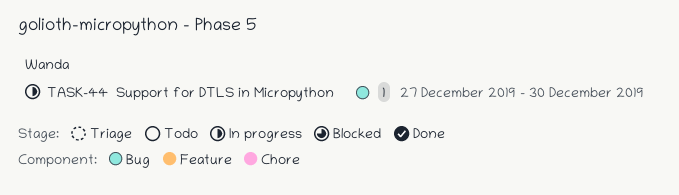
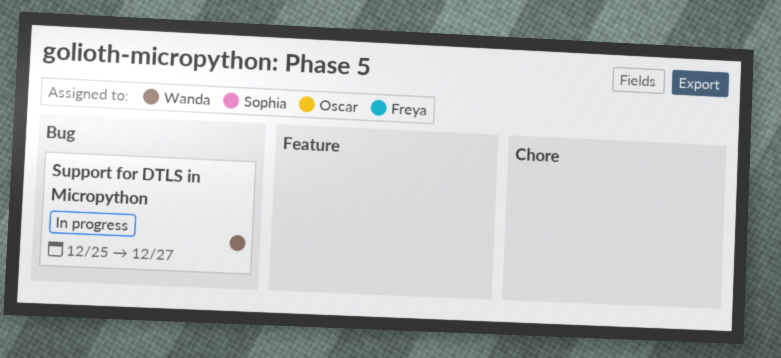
Support for DTLS in Micropython, start: Dec 27 -> Dec 25
Support for DTLS in Micropython, due: Dec 30 -> Dec 27

